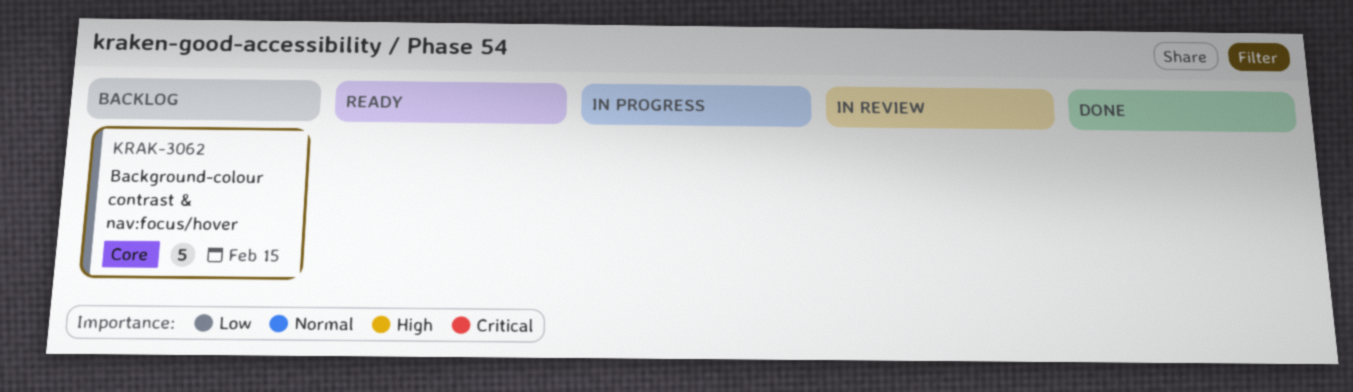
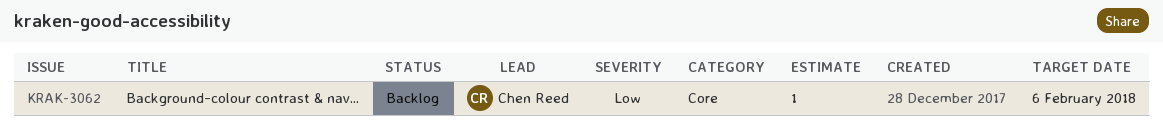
KRAK-3062, estimate: 5 -> 1
KRAK-3062, due: Feb 15 -> Feb 6

